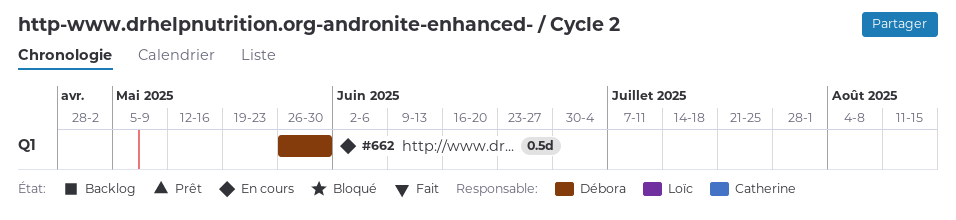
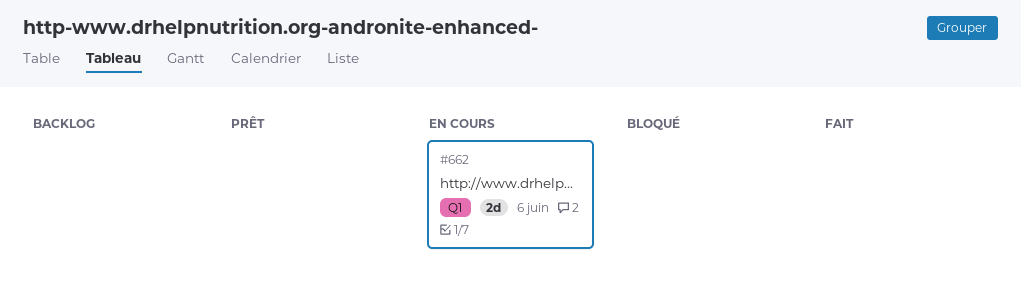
#662, estimate: 0.5d -> 2d
#662, due: May 30 -> Jun 6

